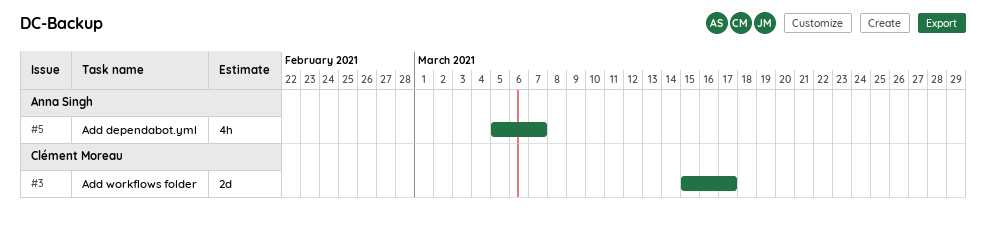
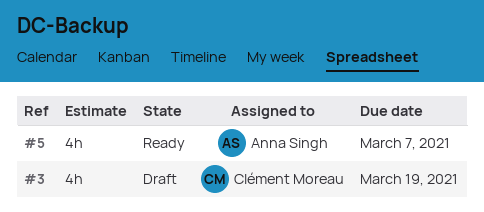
#3, estimate: 2d -> 4h
#3, due: Mar 17 -> Mar 19

